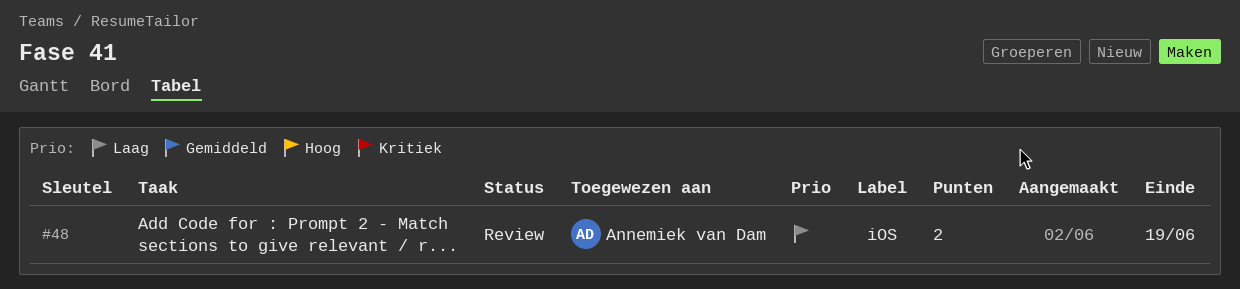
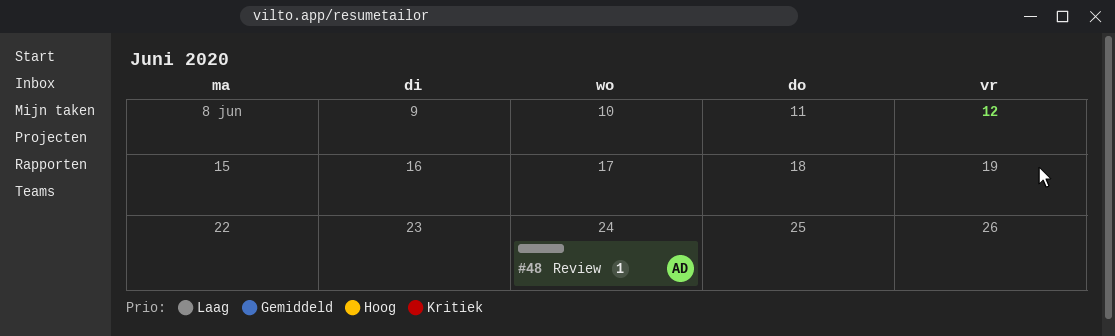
#48, estimate: 2 -> 1
#48, due: Jun 19 -> Jun 24

